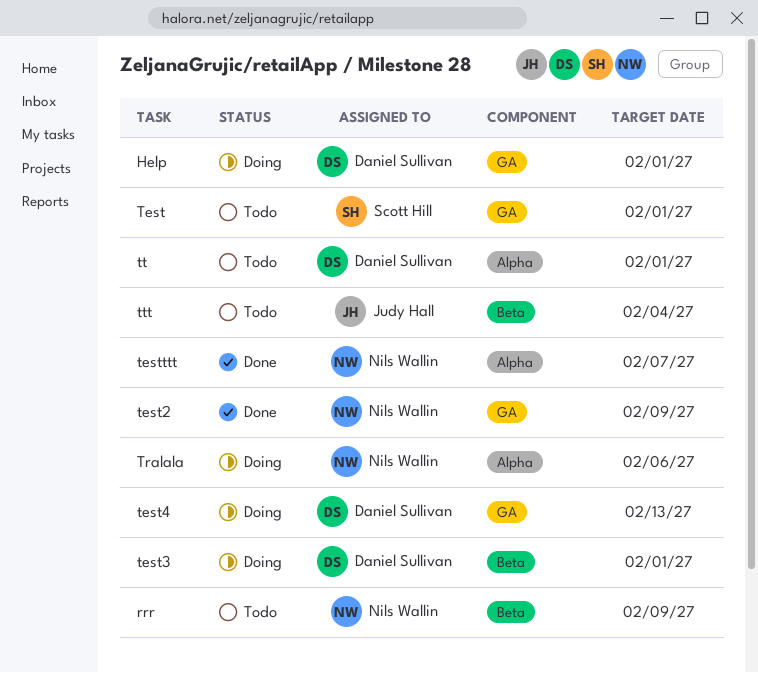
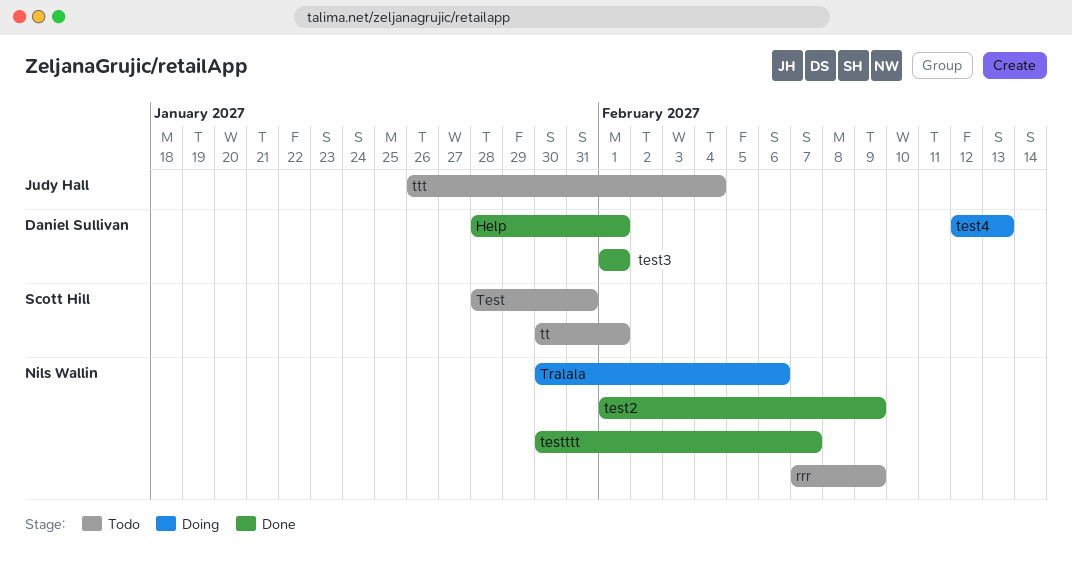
Help, status: Doing -> Done
Test, due: Feb 1 -> Jan 31
test3, status: Doing -> Done
tt, owner: Daniel Sullivan -> Scott Hill

